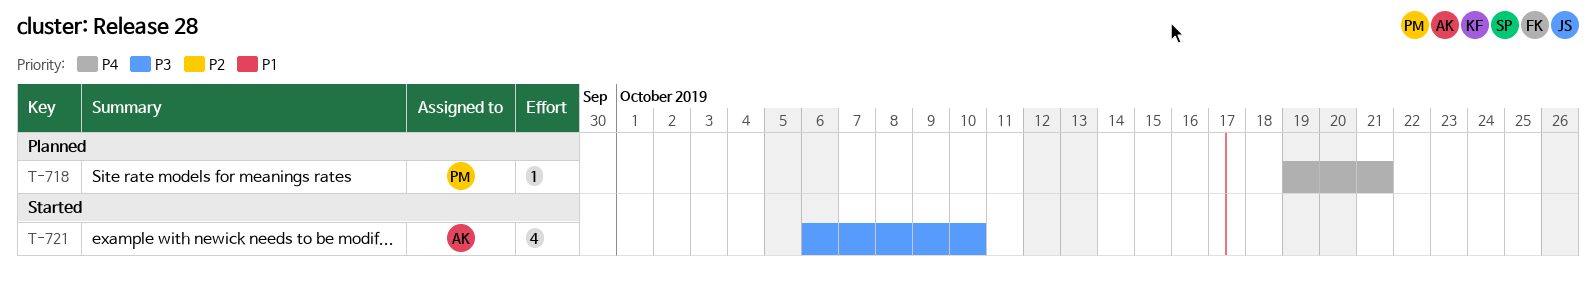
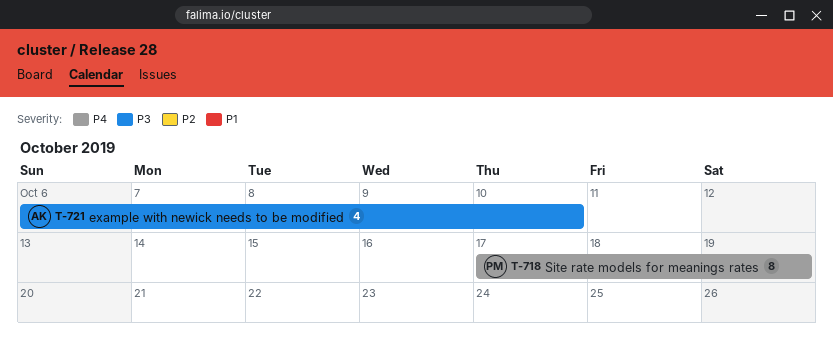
T-718, estimate: 1 -> 8
T-718, start: Oct 19 -> Oct 17
T-718, due: Oct 21 -> Oct 19

